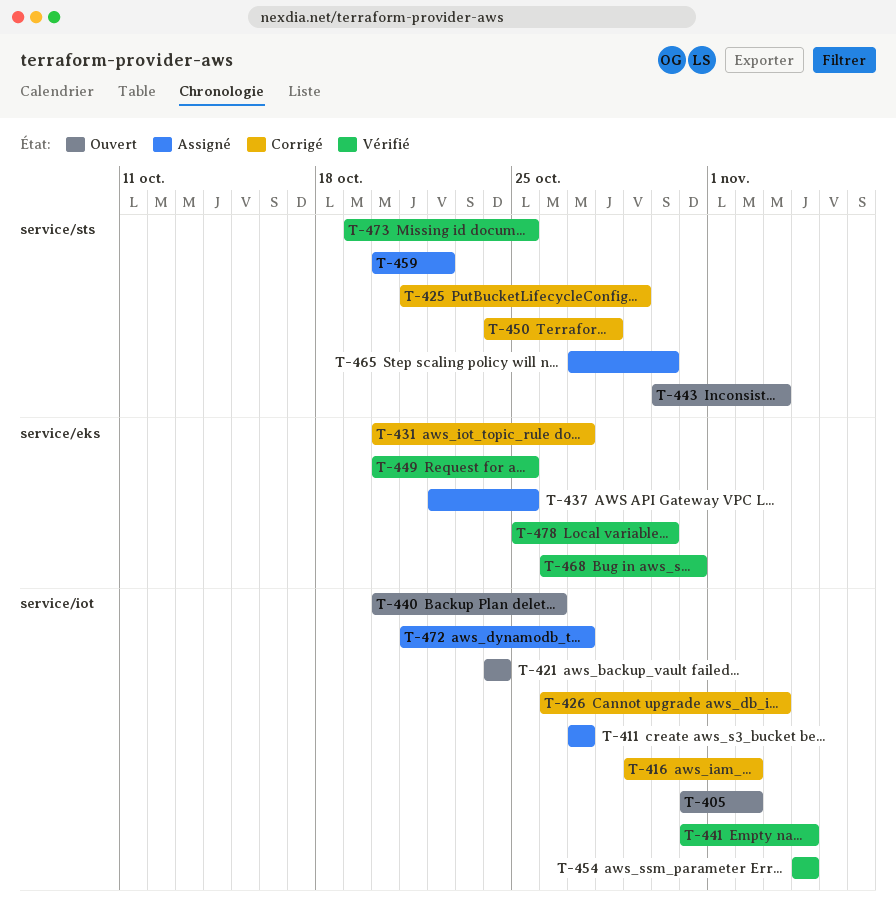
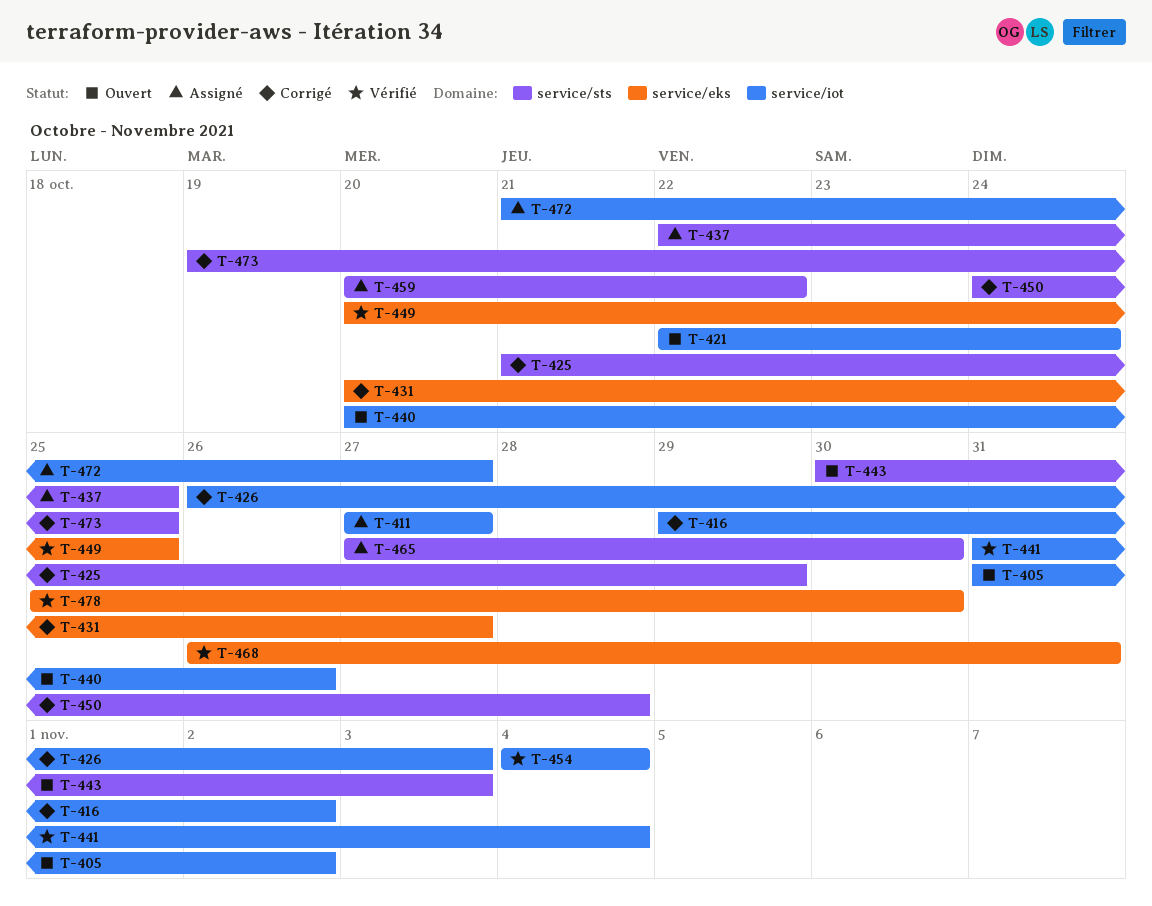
T-421, start: Oct 24 -> Oct 22
T-437, label: service/eks -> service/sts
T-473, status: Vérifié -> Corrigé

